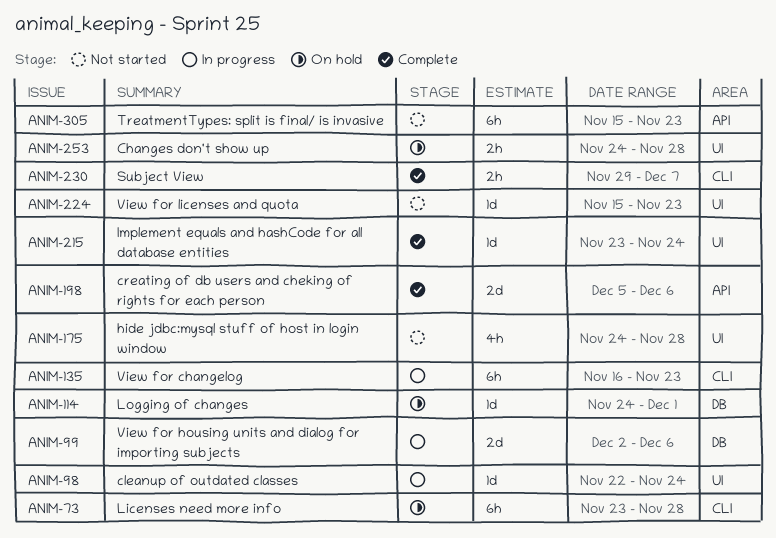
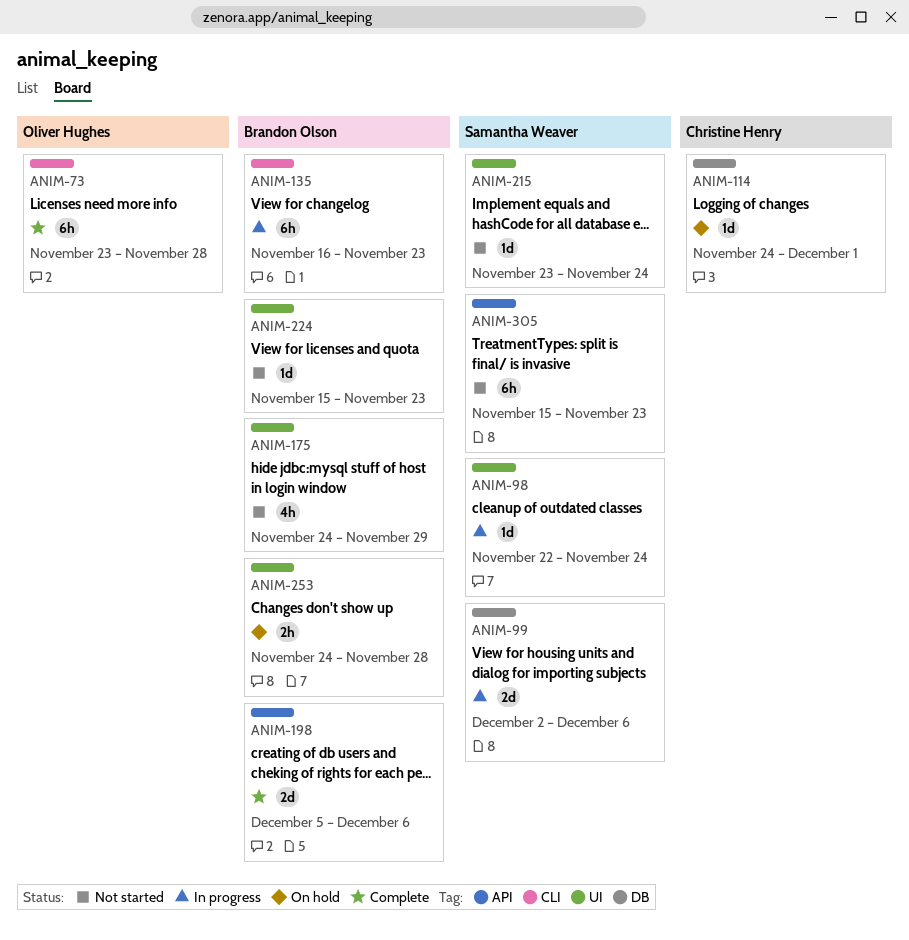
ANIM-73, status: On hold -> Complete
ANIM-175, due: Nov 28 -> Nov 29
ANIM-215, status: Complete -> Not started
ANIM-230: present -> none

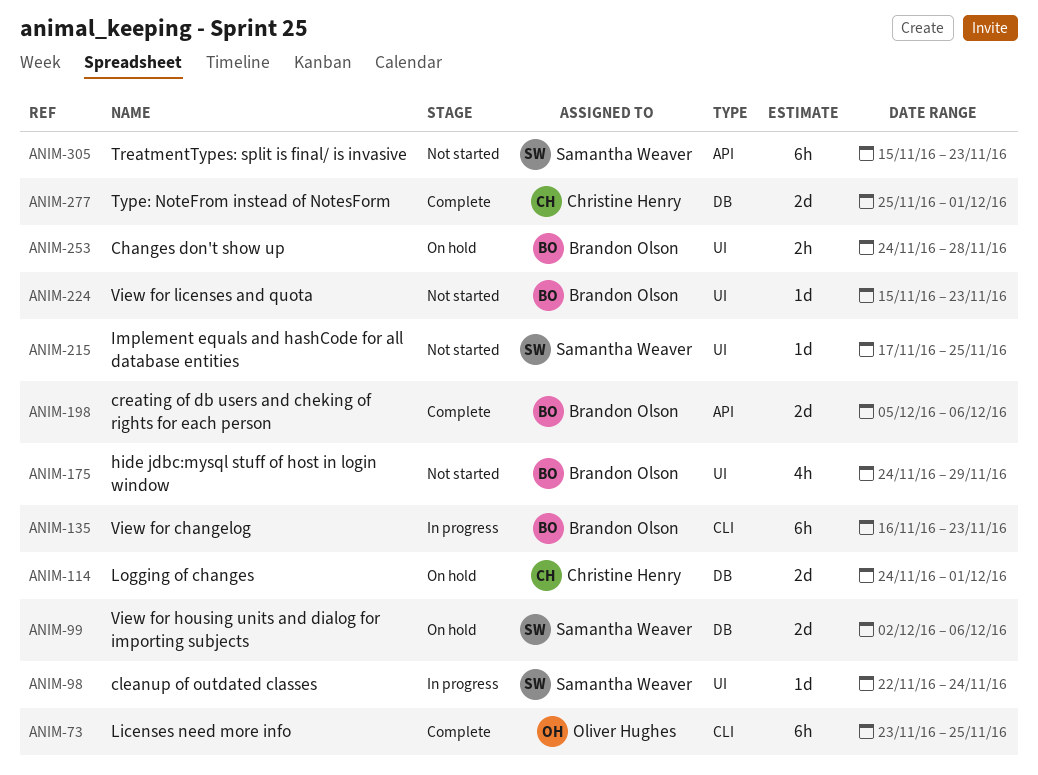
ANIM-73, due: Nov 28 -> Nov 25
ANIM-99, status: In progress -> On hold
ANIM-114, estimate: 1d -> 2d
ANIM-215, start: Nov 23 -> Nov 17
ANIM-215, due: Nov 24 -> Nov 25
ANIM-277: none -> present

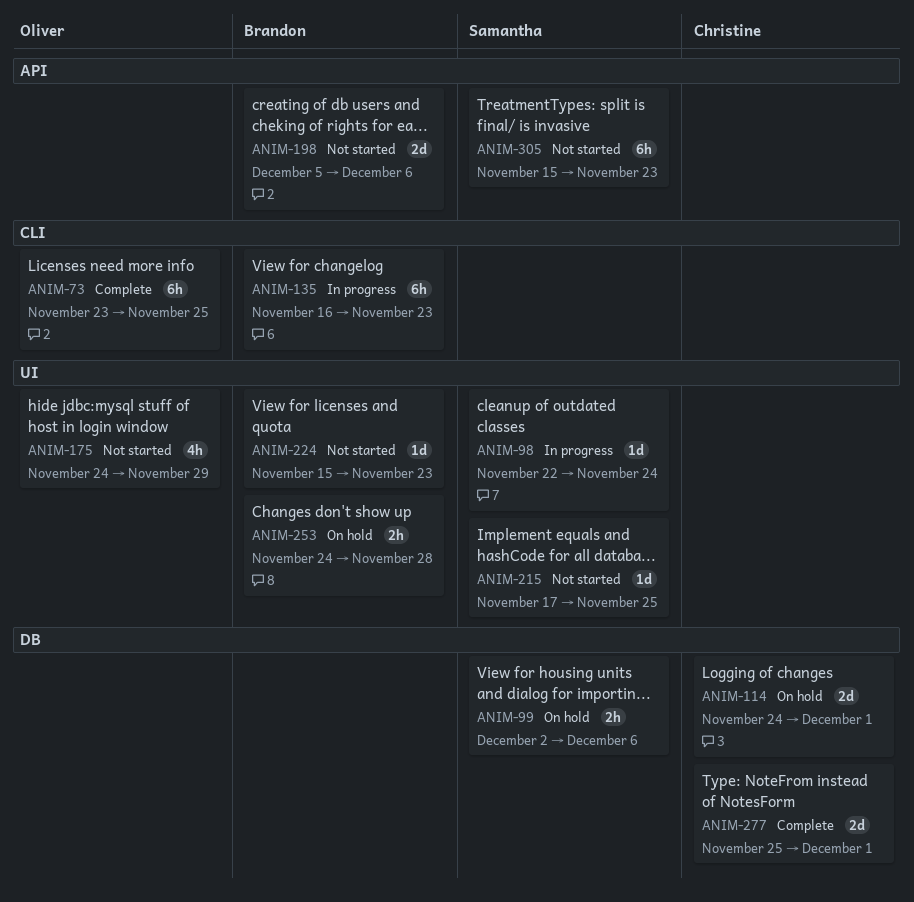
ANIM-99, estimate: 2d -> 2h
ANIM-175, owner: Brandon Olson -> Oliver Hughes
ANIM-198, status: Complete -> Not started

